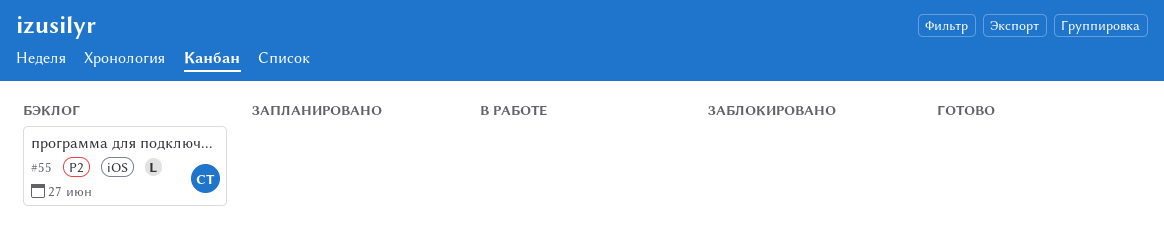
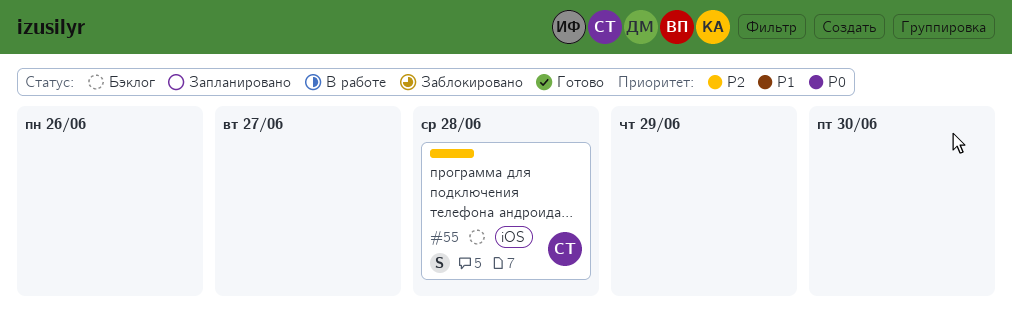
#55, estimate: L -> S
#55, due: Jun 27 -> Jun 28

